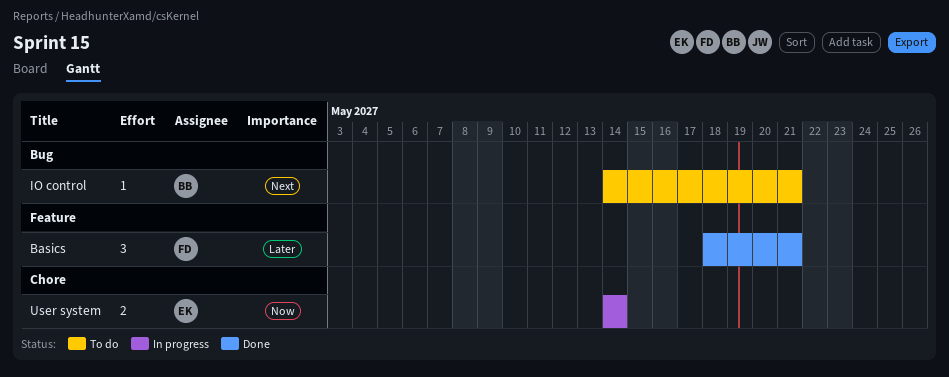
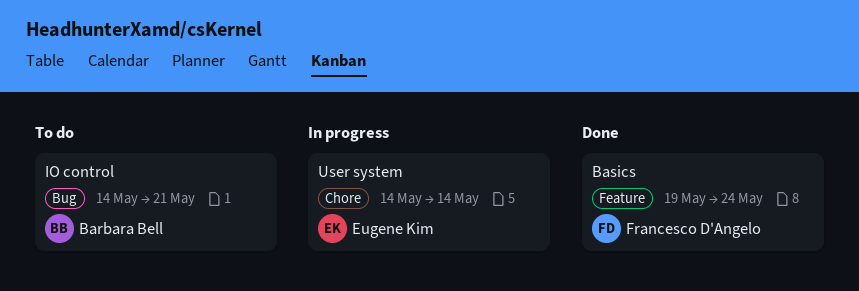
Basics, start: May 18 -> May 19
Basics, due: May 21 -> May 24

